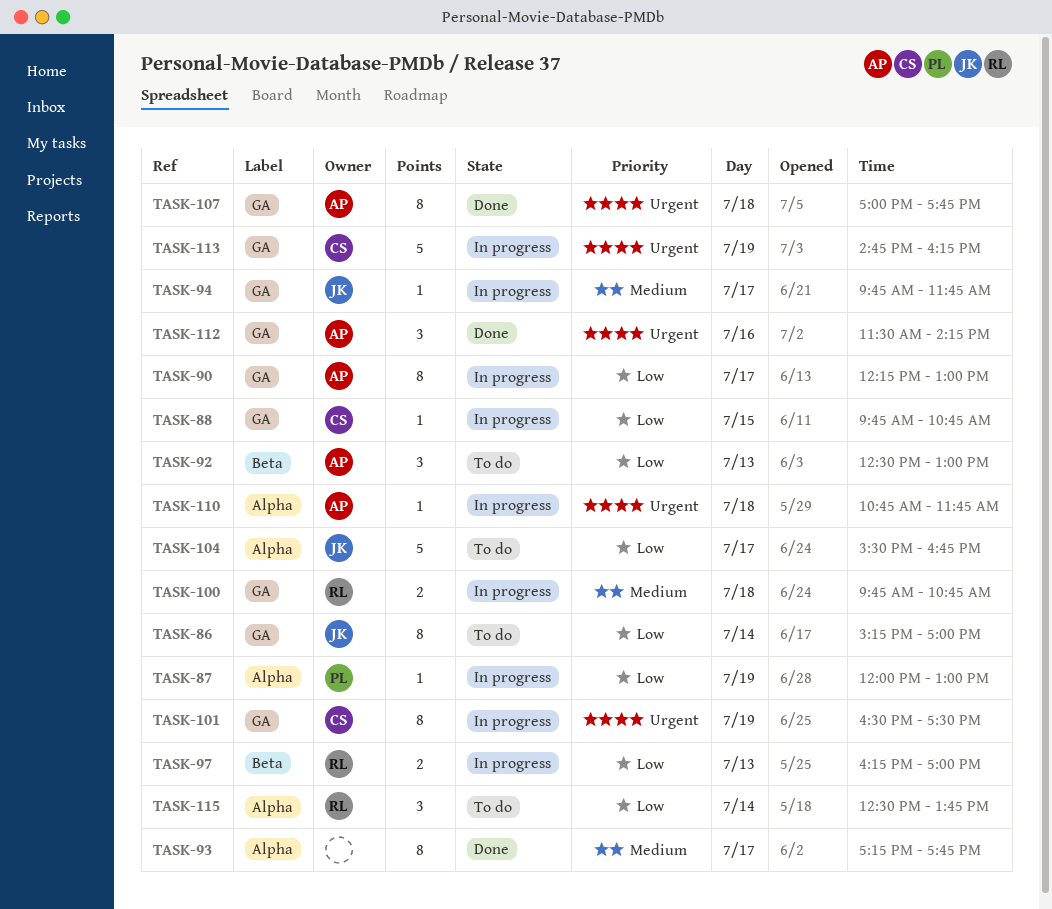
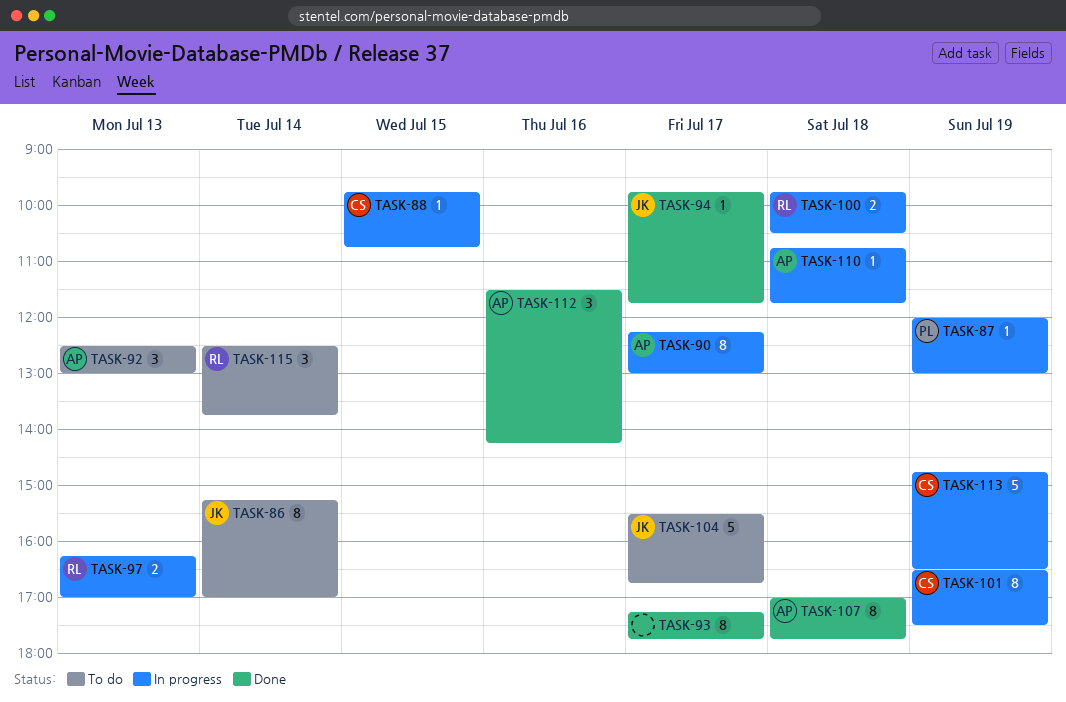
TASK-94, status: In progress -> Done
TASK-100, ends: 10:45 -> 10:30
TASK-113, ends: 16:15 -> 16:30

